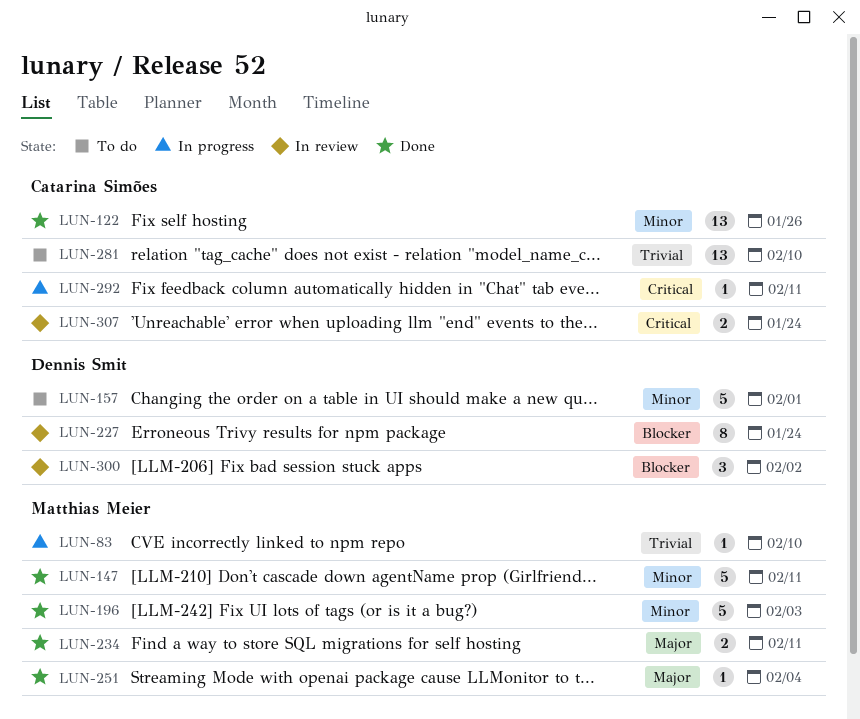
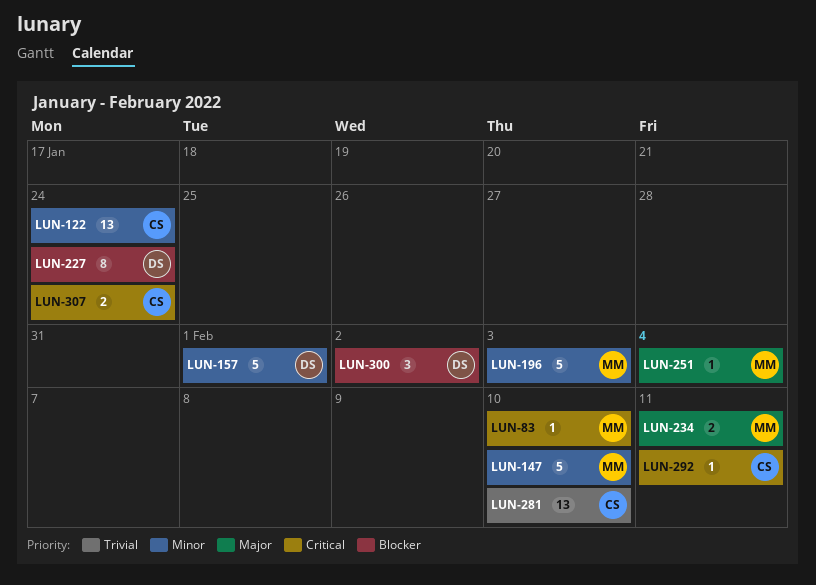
LUN-83, priority: Trivial -> Critical
LUN-122, due: Jan 26 -> Jan 24
LUN-147, due: Feb 11 -> Feb 10

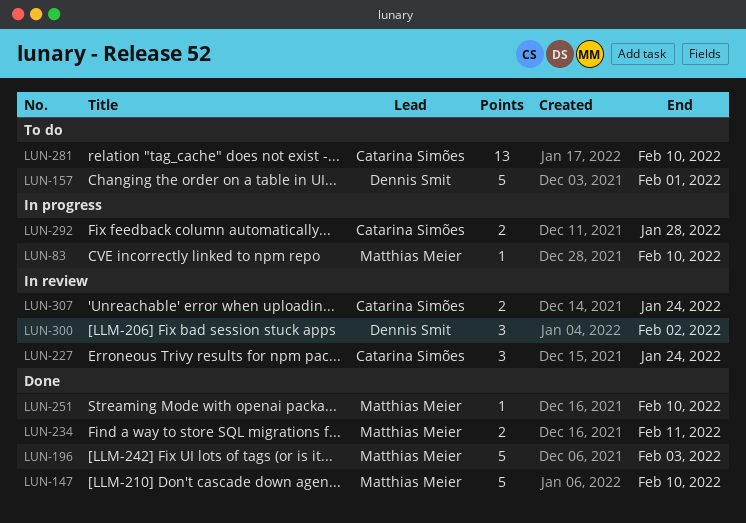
LUN-122: present -> none
LUN-227, owner: Dennis Smit -> Catarina Simões
LUN-227, estimate: 8 -> 3
LUN-251, due: Feb 4 -> Feb 10
LUN-292, estimate: 1 -> 2
LUN-292, due: Feb 11 -> Jan 28

